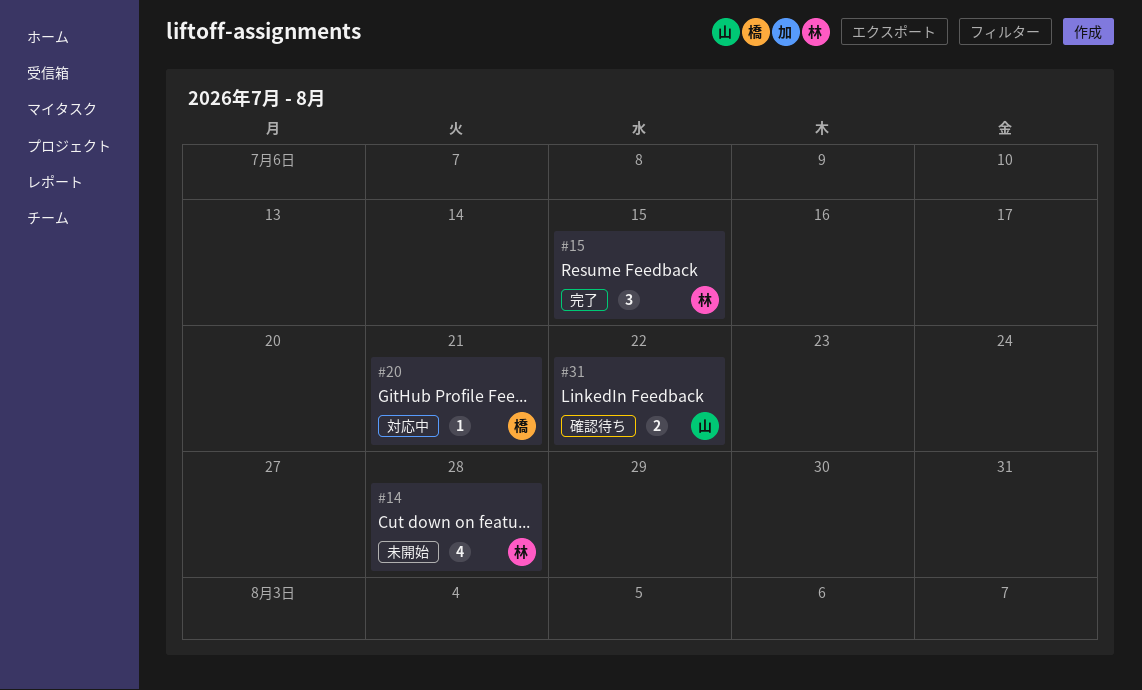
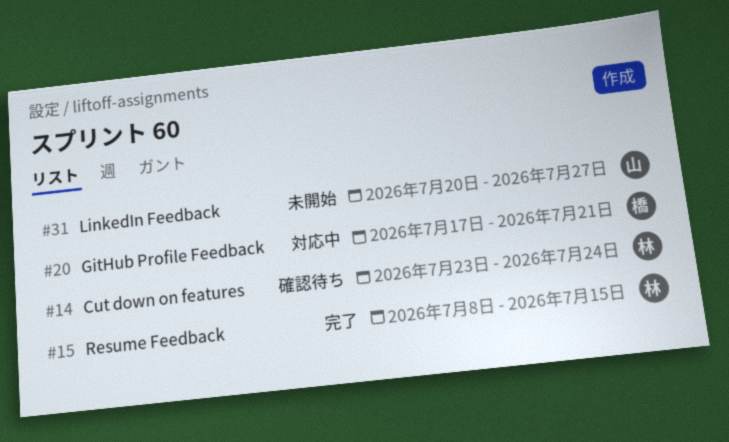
#14, status: 未開始 -> 確認待ち
#14, due: Jul 28 -> Jul 24
#31, status: 確認待ち -> 未開始
#31, due: Jul 22 -> Jul 27

